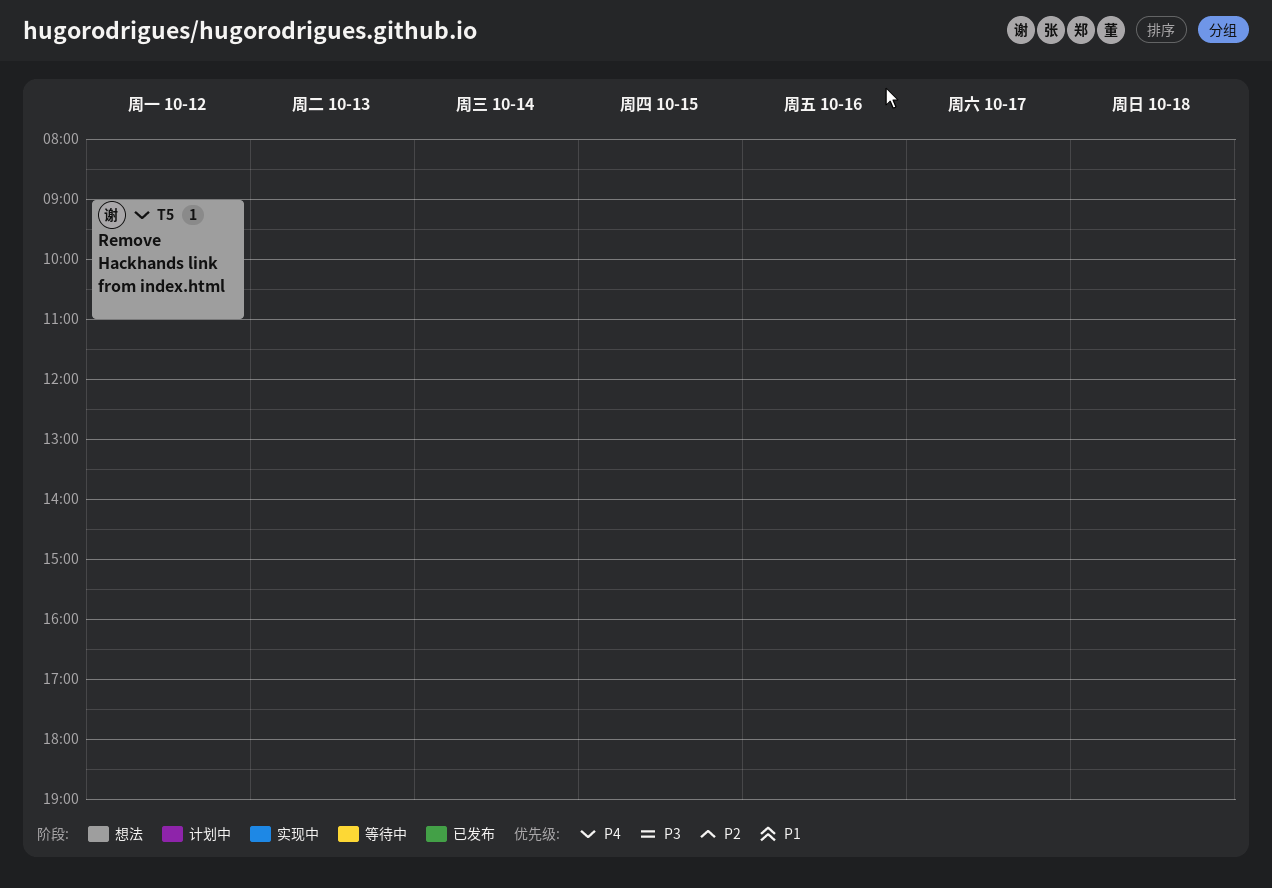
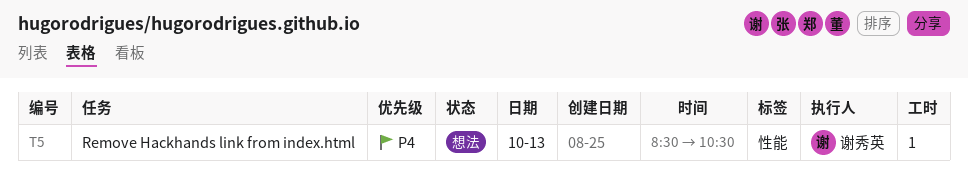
T5, day: Oct 12 -> Oct 13
T5, begins: 09:00 -> 08:30
T5, ends: 11:00 -> 10:30

